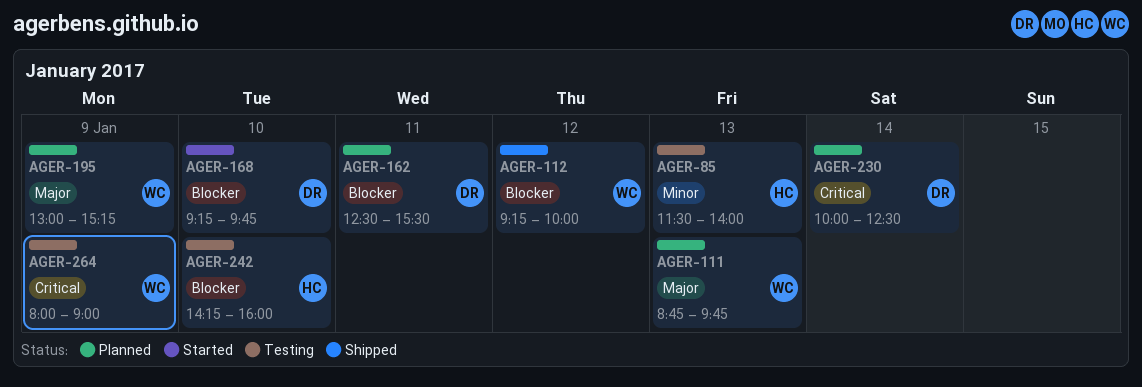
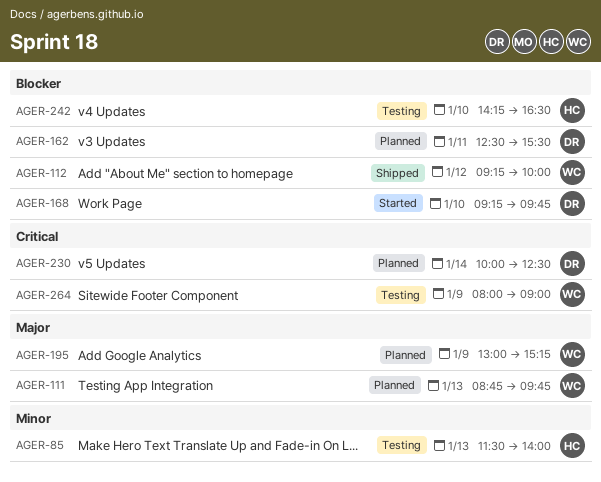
AGER-242, ends: 16:00 -> 16:30

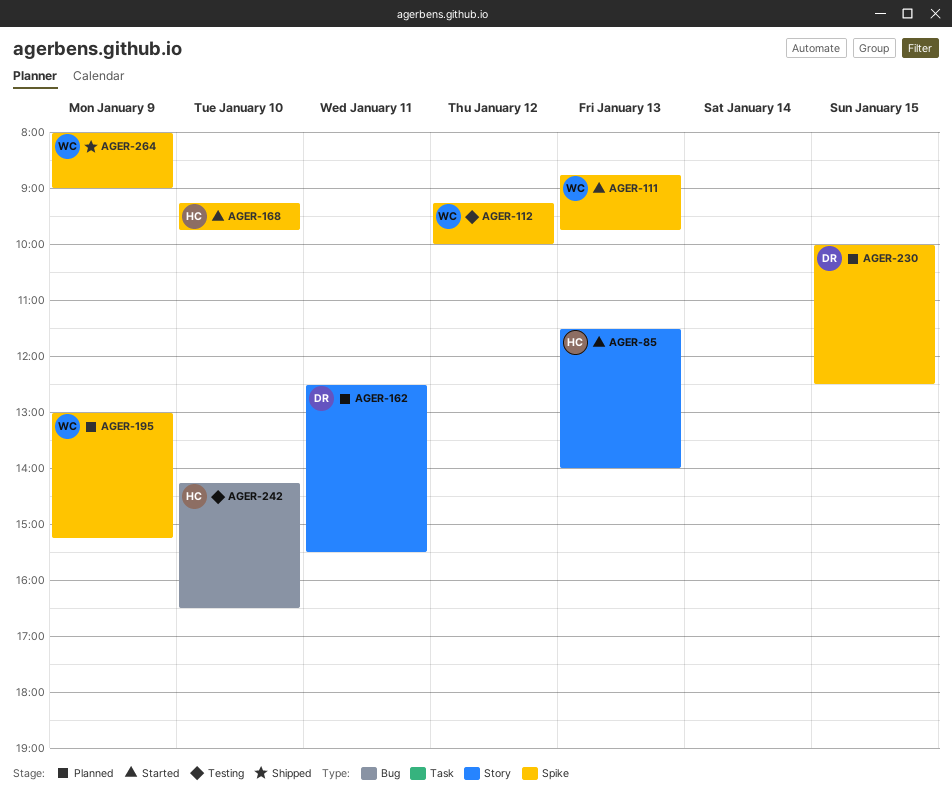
AGER-85, status: Testing -> Started
AGER-111, status: Planned -> Started
AGER-112, status: Shipped -> Testing
AGER-168, owner: DR -> HC
AGER-230, day: Jan 14 -> Jan 15
AGER-264, status: Testing -> Shipped

